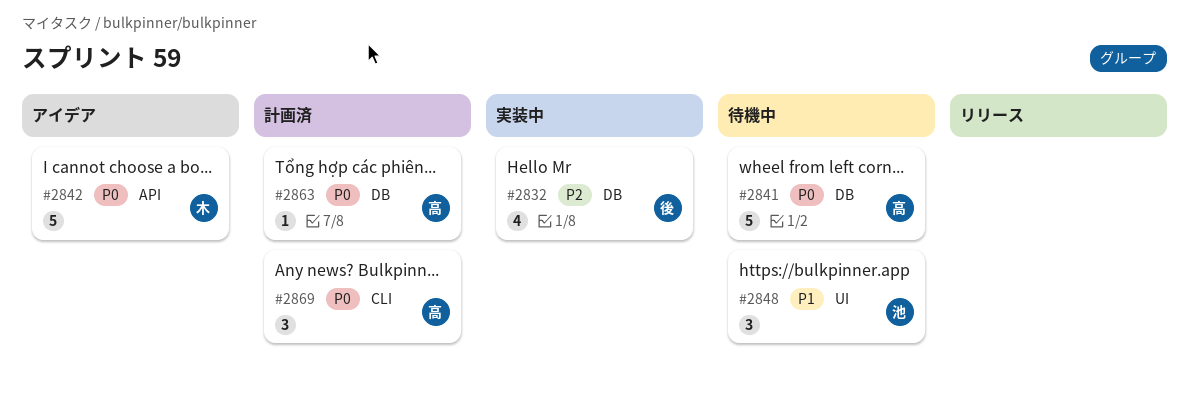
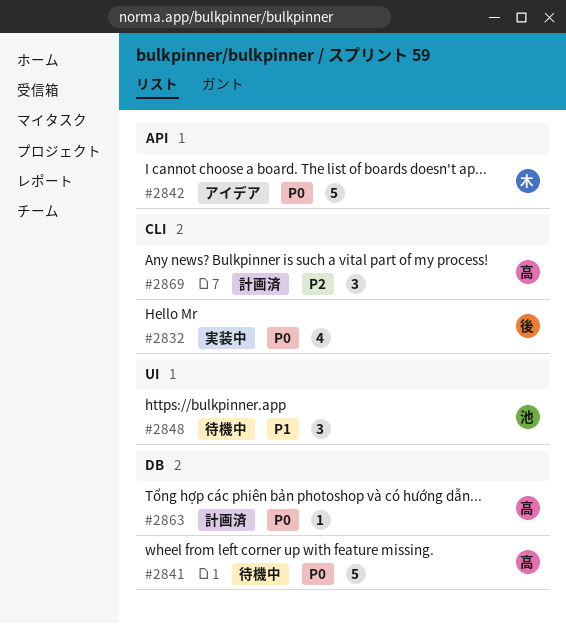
#2832, priority: P2 -> P0
#2832, label: DB -> CLI
#2869, priority: P0 -> P2

